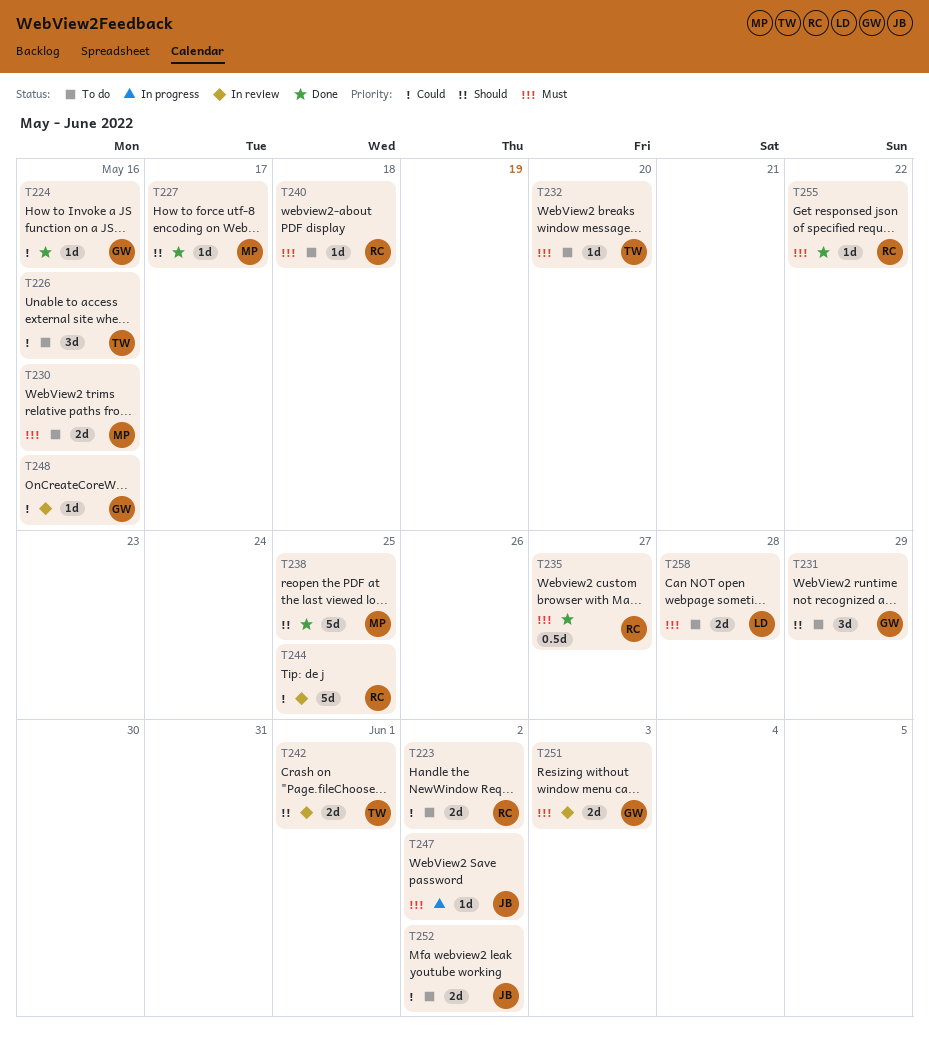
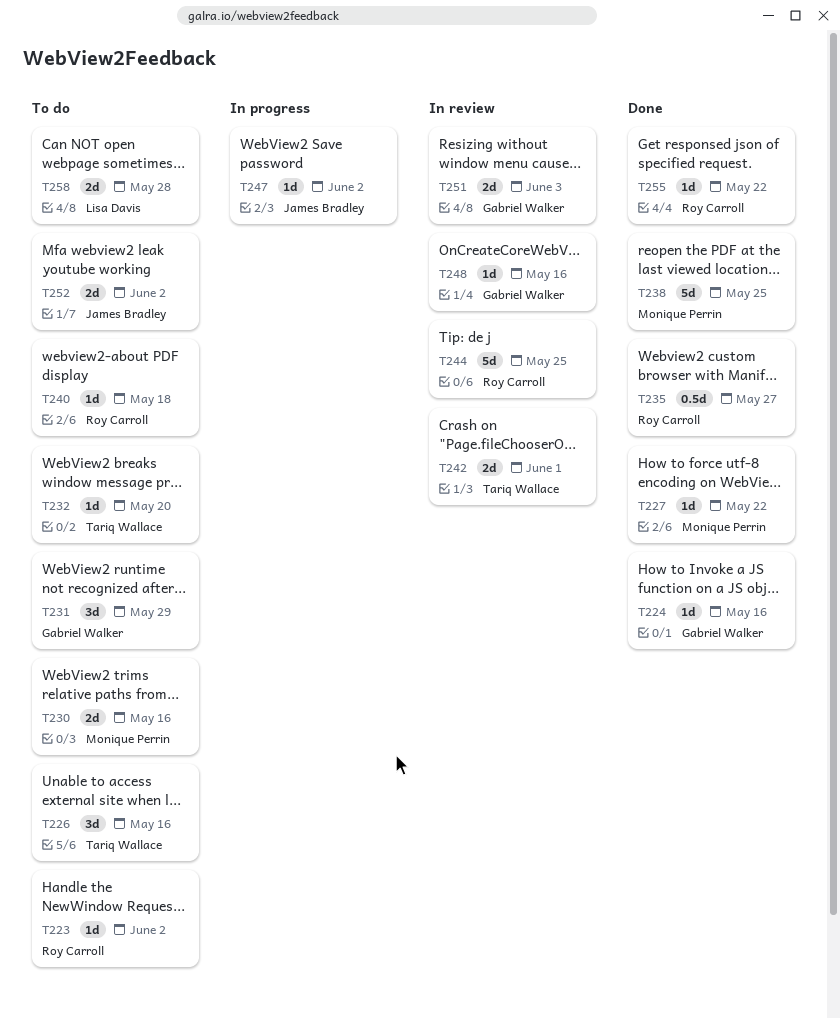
T223, estimate: 2d -> 1d
T227, due: May 17 -> May 22

